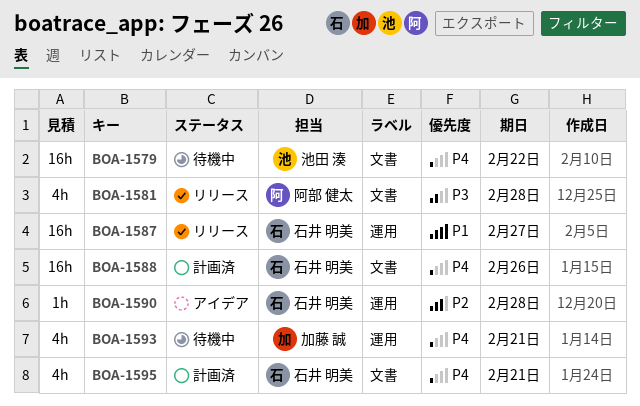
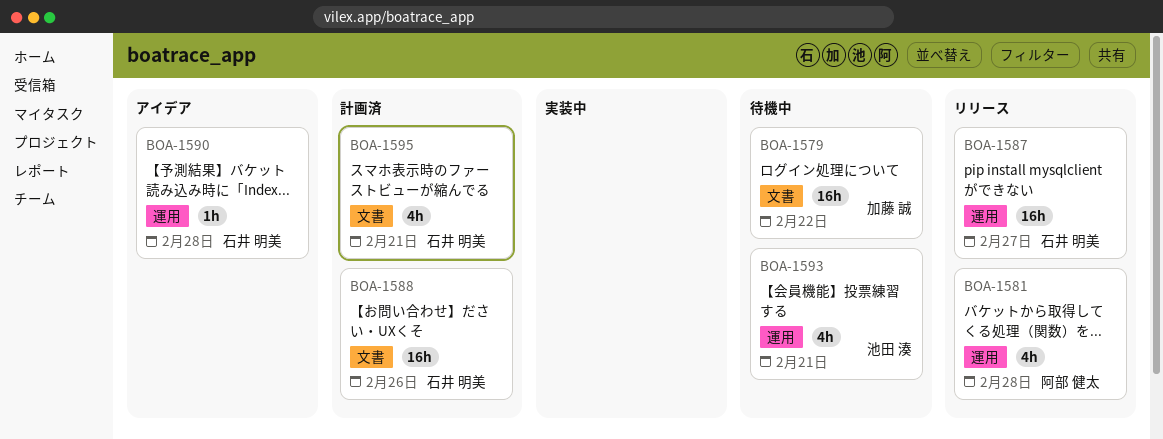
BOA-1579, owner: 池田 湊 -> 加藤 誠
BOA-1581, label: 文書 -> 運用
BOA-1593, owner: 加藤 誠 -> 池田 湊

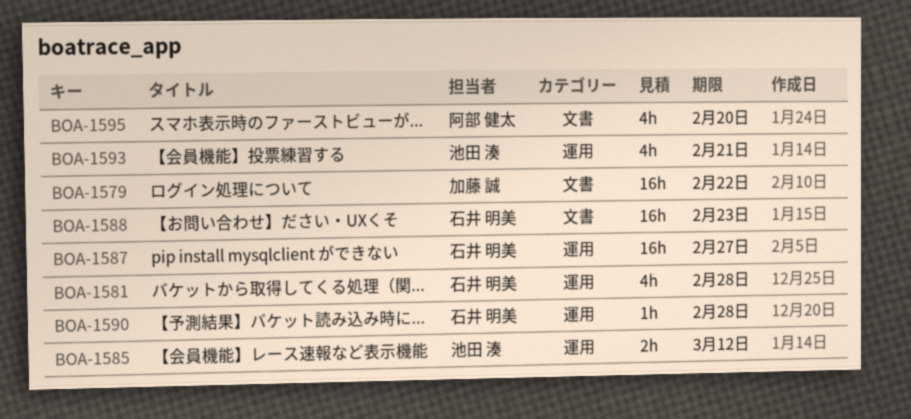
BOA-1581, owner: 阿部 健太 -> 石井 明美
BOA-1585: none -> present
BOA-1588, due: Feb 26 -> Feb 23
BOA-1595, owner: 石井 明美 -> 阿部 健太
BOA-1595, due: Feb 21 -> Feb 20

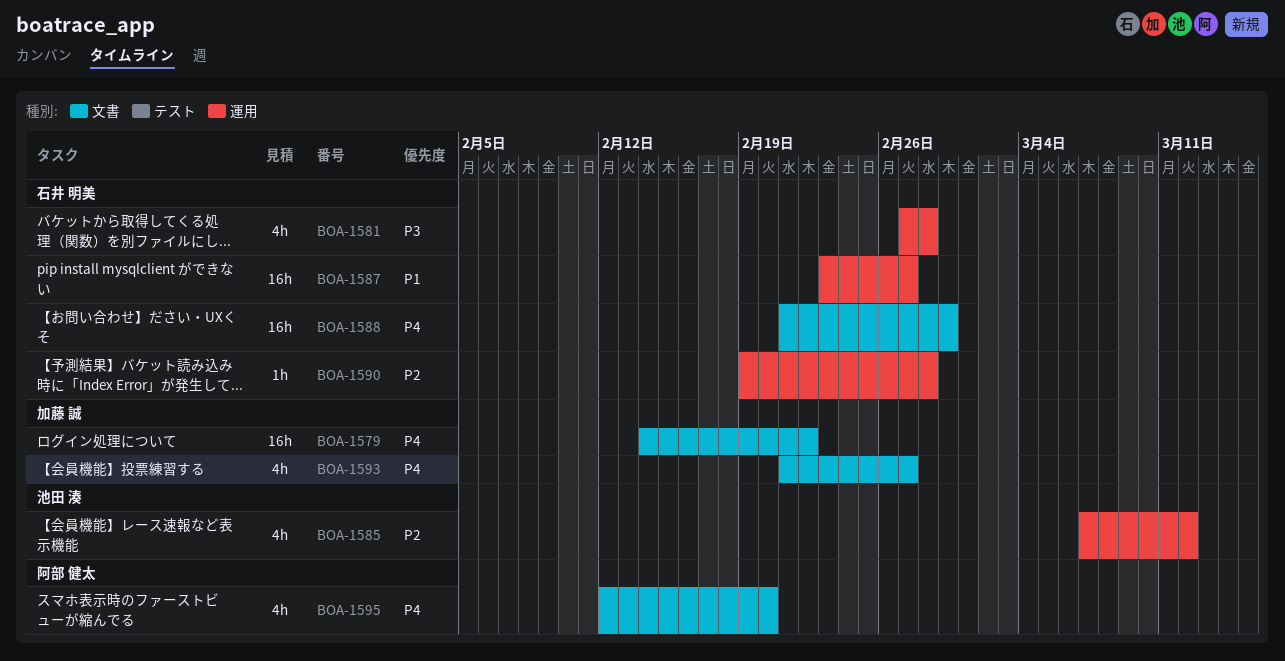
BOA-1585, estimate: 2h -> 4h
BOA-1588, due: Feb 23 -> Feb 29
BOA-1593, owner: 池田 湊 -> 加藤 誠
BOA-1593, label: 運用 -> 文書
BOA-1593, due: Feb 21 -> Feb 27

